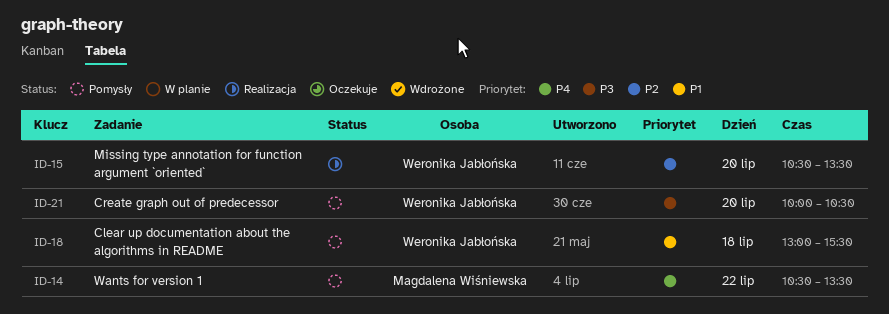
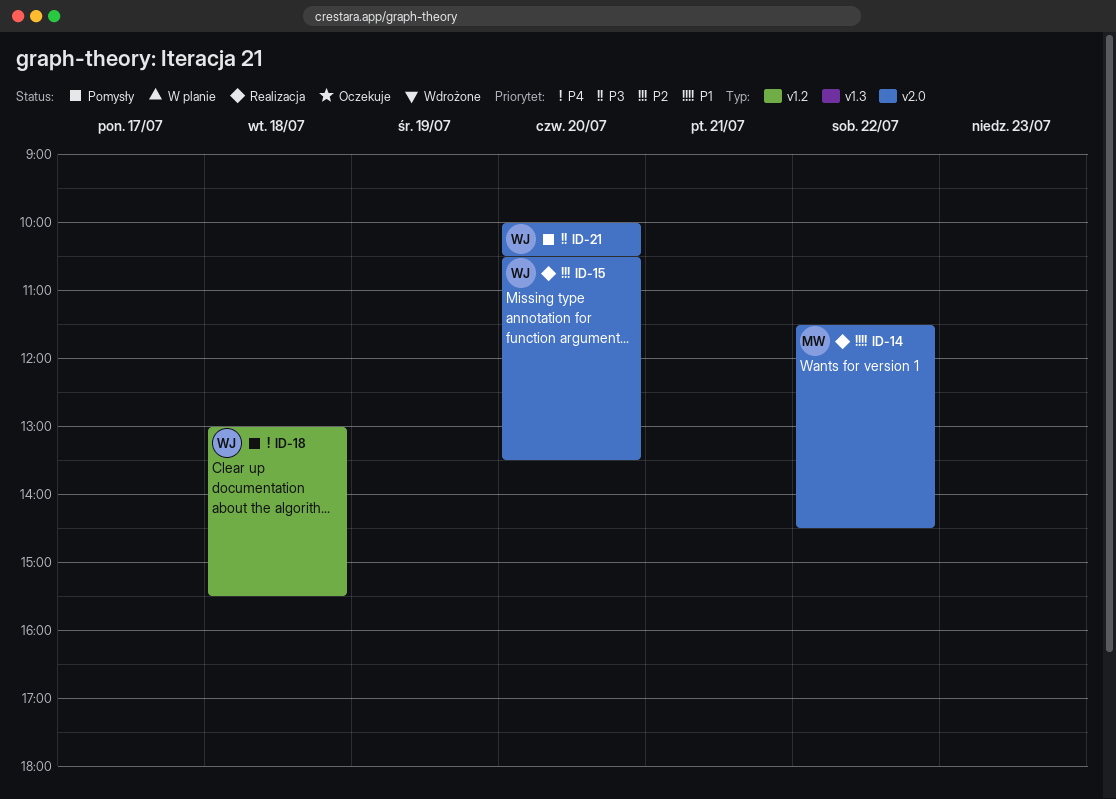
ID-14, status: Pomysły -> Realizacja
ID-14, priority: P4 -> P1
ID-14, begins: 10:30 -> 11:30
ID-14, ends: 13:30 -> 14:30
ID-18, priority: P1 -> P4

